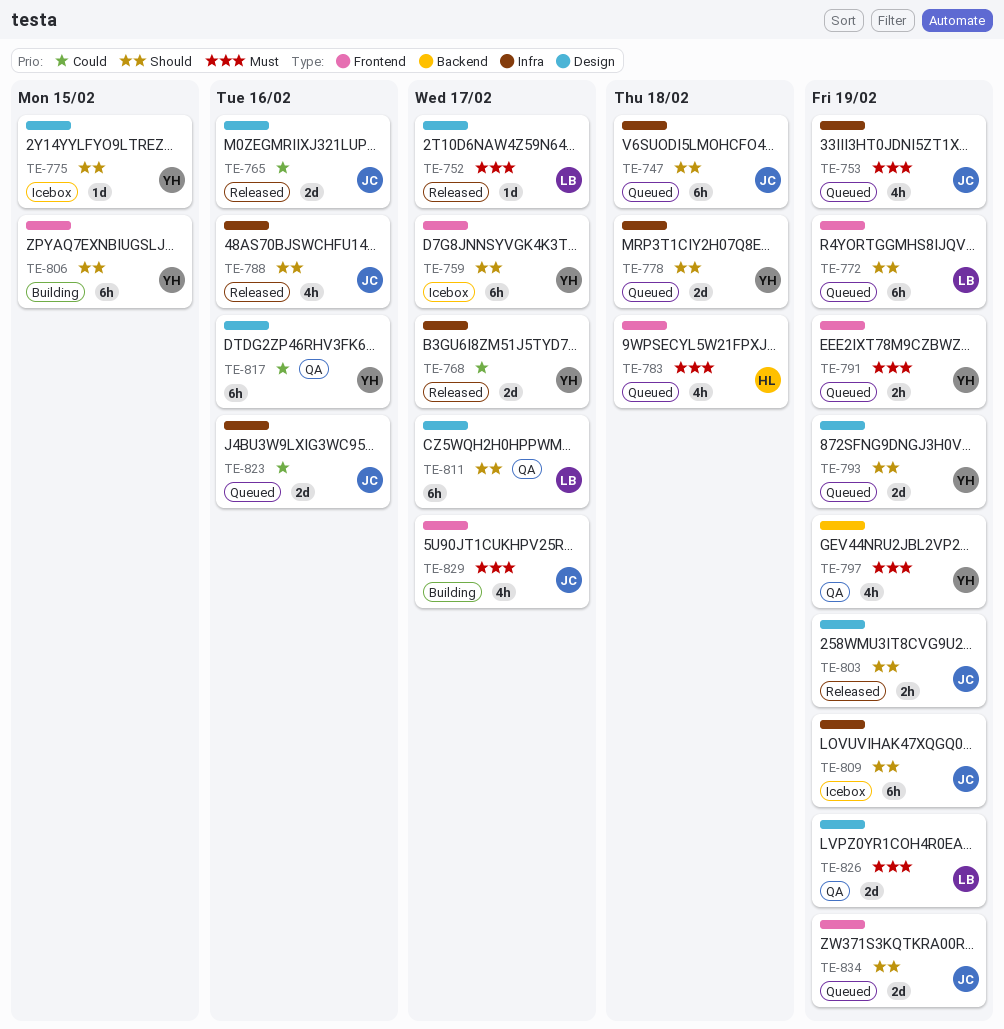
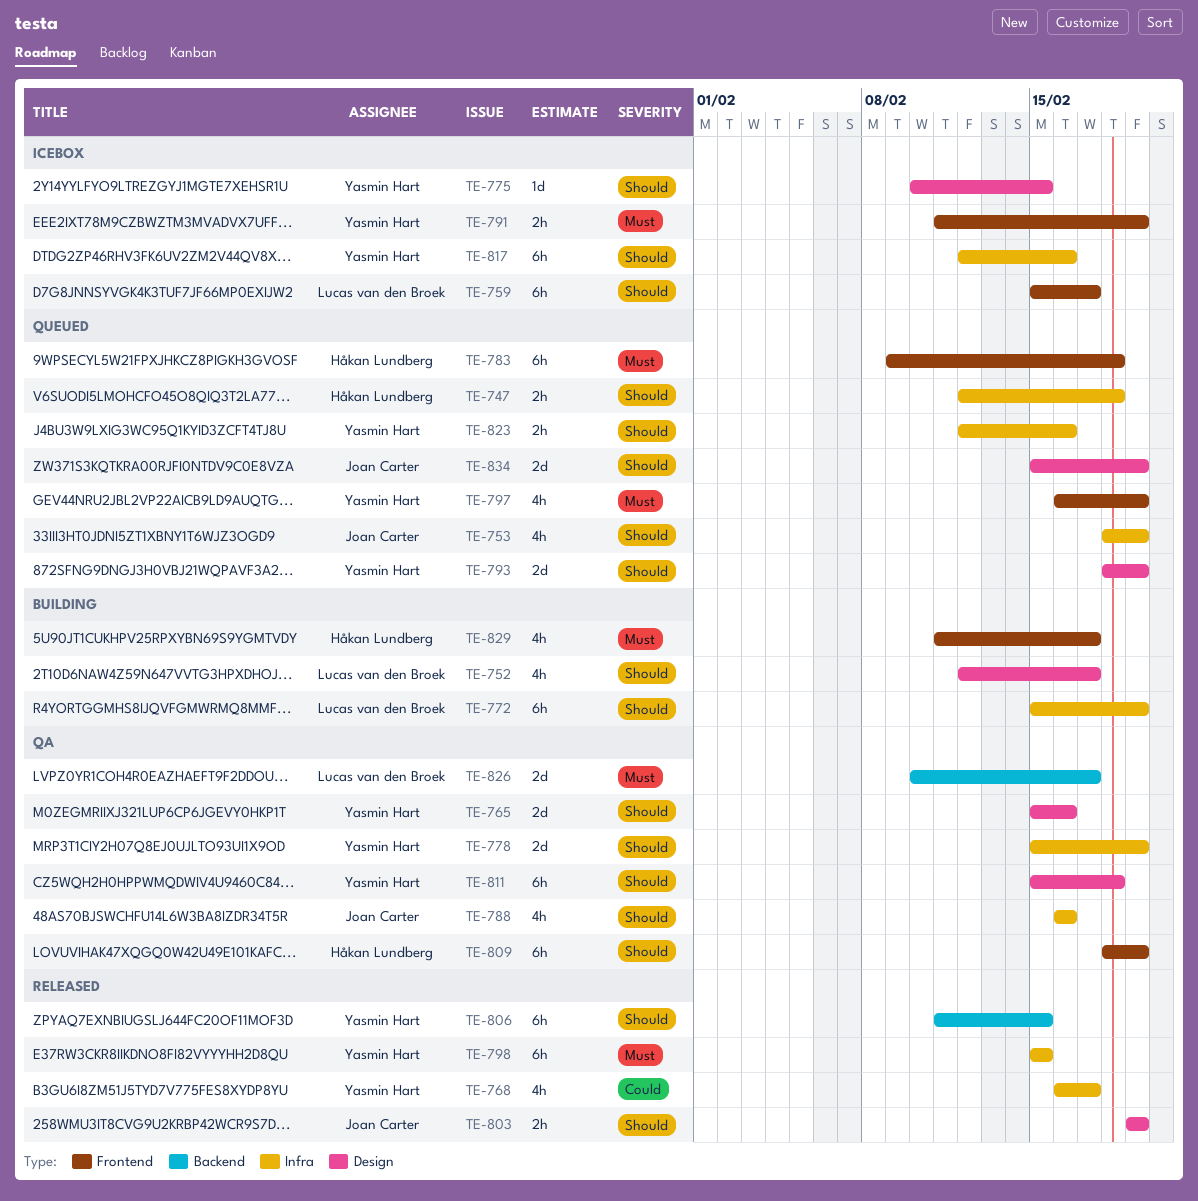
TE-747, owner: Joan Carter -> Håkan Lundberg
TE-747, estimate: 6h -> 2h
TE-752, status: Released -> Building
TE-752, priority: Must -> Should
TE-752, estimate: 1d -> 4h
TE-753, priority: Must -> Should
TE-759, owner: Yasmin Hart -> Lucas van den Broek
TE-765, status: Released -> QA
TE-765, owner: Joan Carter -> Yasmin Hart
TE-765, priority: Could -> Should
TE-768, estimate: 2d -> 4h
TE-772, status: Queued -> Building
TE-772, label: Frontend -> Infra
TE-778, status: Queued -> QA
TE-778, due: Feb 18 -> Feb 19
TE-783, estimate: 4h -> 6h
TE-788, status: Released -> QA
TE-791, status: Queued -> Icebox
TE-797, status: QA -> Queued
TE-797, label: Backend -> Frontend
TE-798: none -> present
TE-806, status: Building -> Released
TE-806, label: Frontend -> Backend
TE-809, status: Icebox -> QA
TE-809, owner: Joan Carter -> Håkan Lundberg
TE-809, label: Infra -> Frontend
TE-811, owner: Lucas van den Broek -> Yasmin Hart
TE-811, due: Feb 17 -> Feb 18
TE-817, status: QA -> Icebox
TE-817, priority: Could -> Should
TE-817, label: Design -> Infra
TE-823, owner: Joan Carter -> Yasmin Hart
TE-823, priority: Could -> Should
TE-823, estimate: 2d -> 2h
TE-826, label: Design -> Backend
TE-826, due: Feb 19 -> Feb 17
TE-829, owner: Joan Carter -> Håkan Lundberg
TE-834, label: Frontend -> Design

